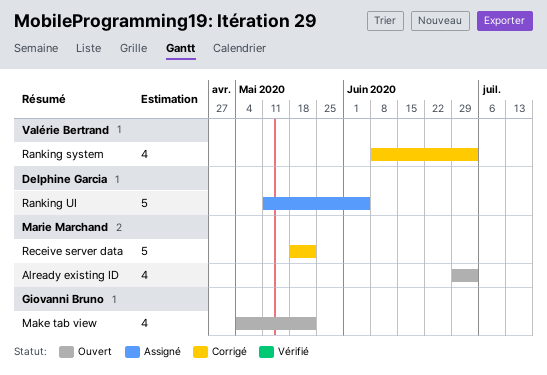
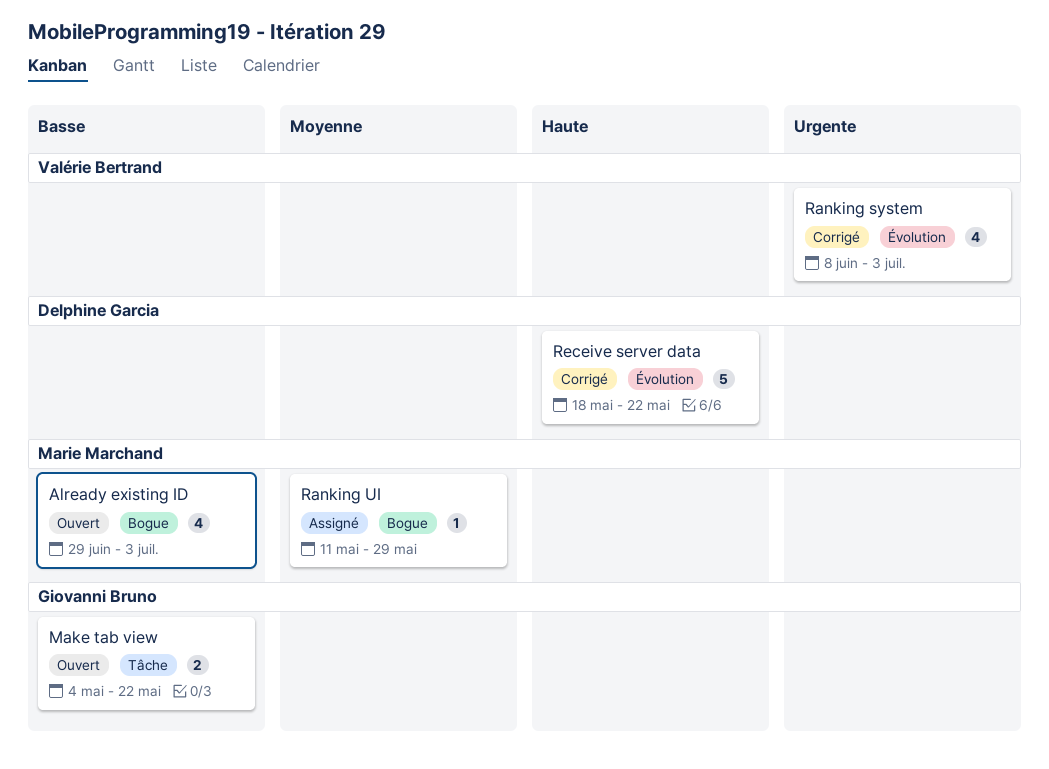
Make tab view, estimate: 4 -> 2
Ranking UI, owner: Delphine Garcia -> Marie Marchand
Ranking UI, estimate: 5 -> 1
Ranking UI, due: Jun 5 -> May 29
Receive server data, owner: Marie Marchand -> Delphine Garcia

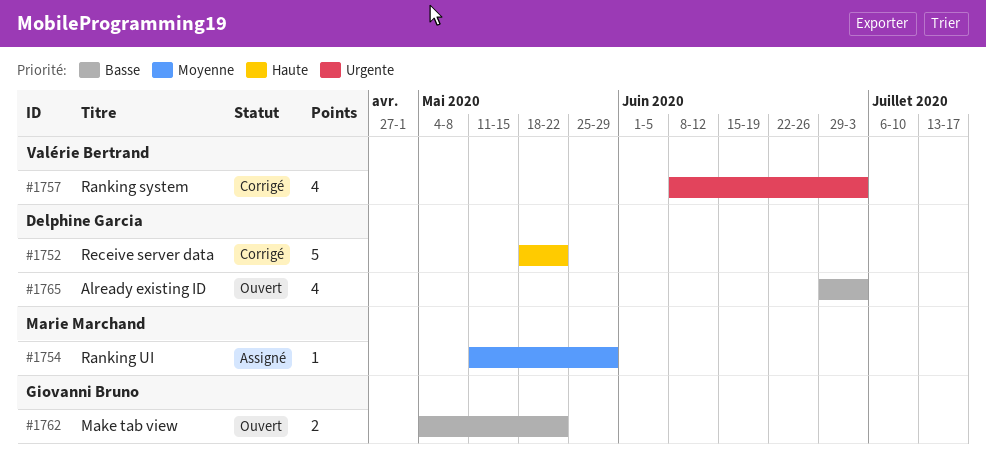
Already existing ID, owner: Marie Marchand -> Delphine Garcia

